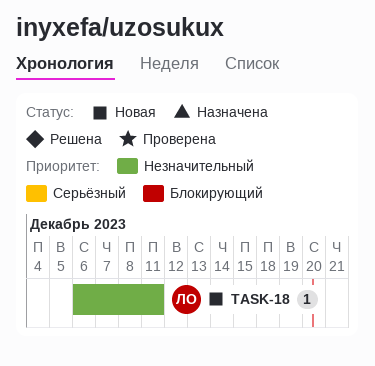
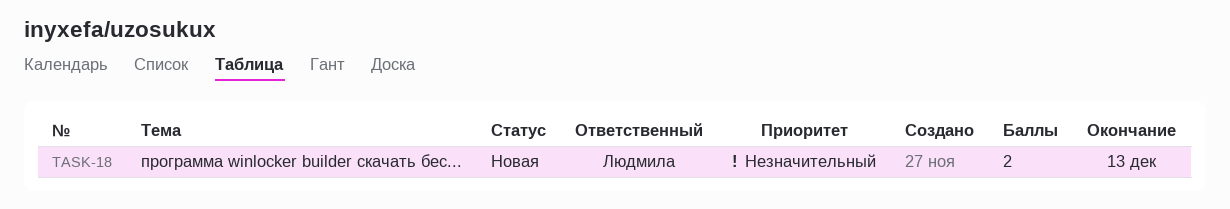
TASK-18, estimate: 1 -> 2
TASK-18, due: Dec 11 -> Dec 13

